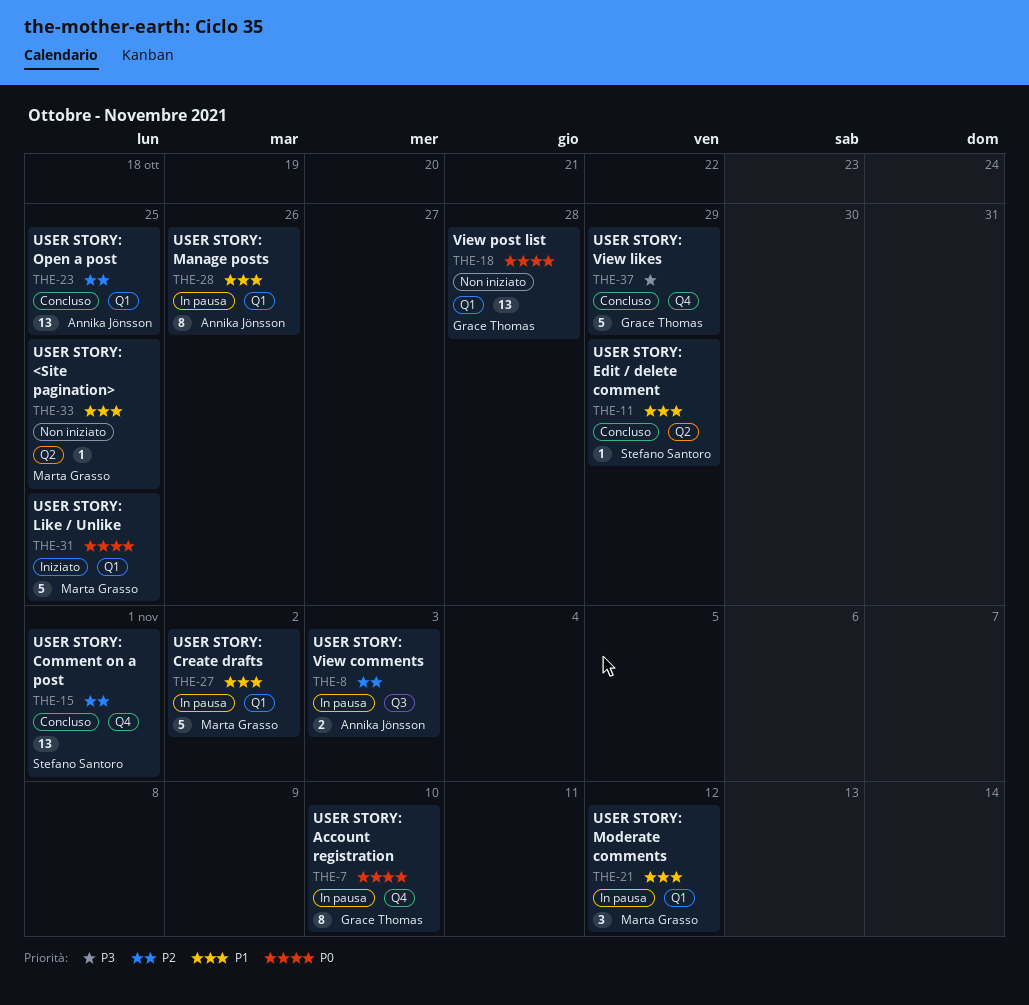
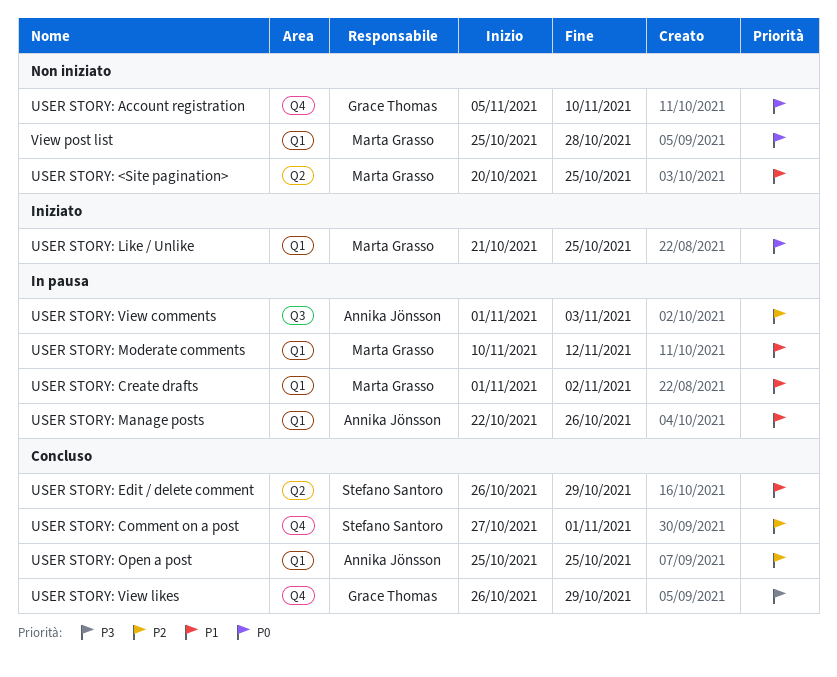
USER STORY: Account registration, status: In pausa -> Non iniziato
View post list, owner: Grace Thomas -> Marta Grasso

